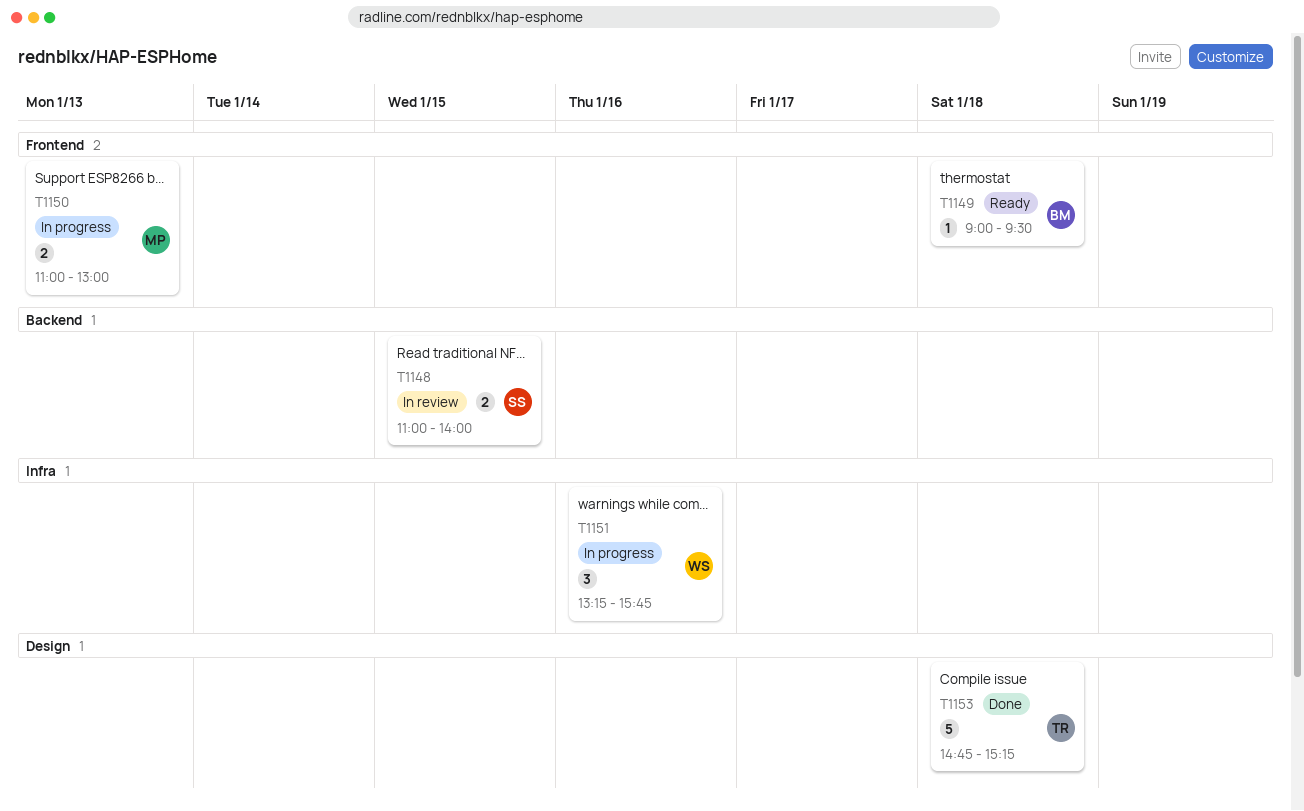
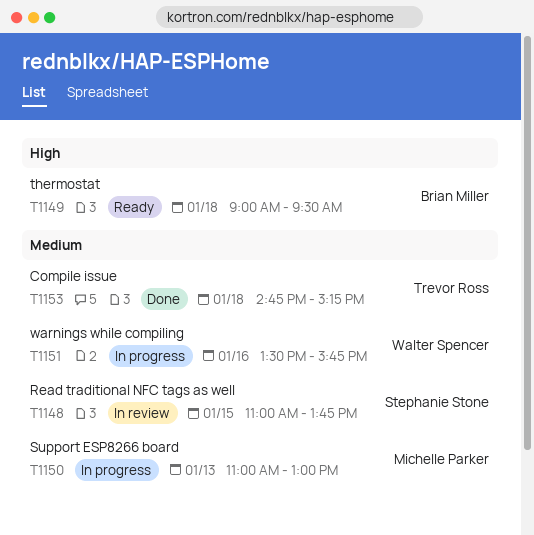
T1148, ends: 14:00 -> 13:45
T1151, begins: 13:15 -> 13:30

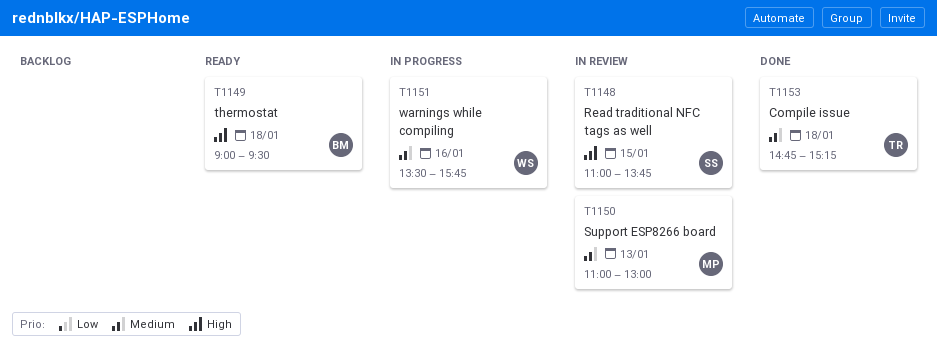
T1148, priority: Medium -> High
T1150, status: In progress -> In review

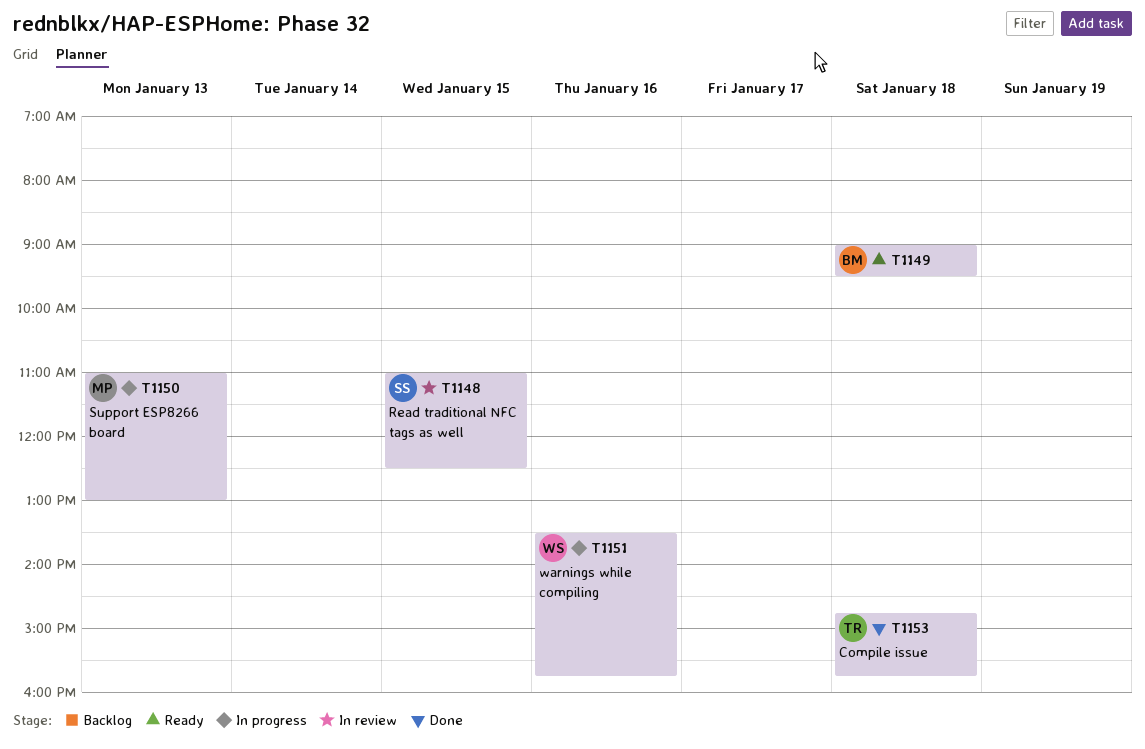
T1148, ends: 13:45 -> 12:30
T1150, status: In review -> In progress
T1153, ends: 15:15 -> 15:45

